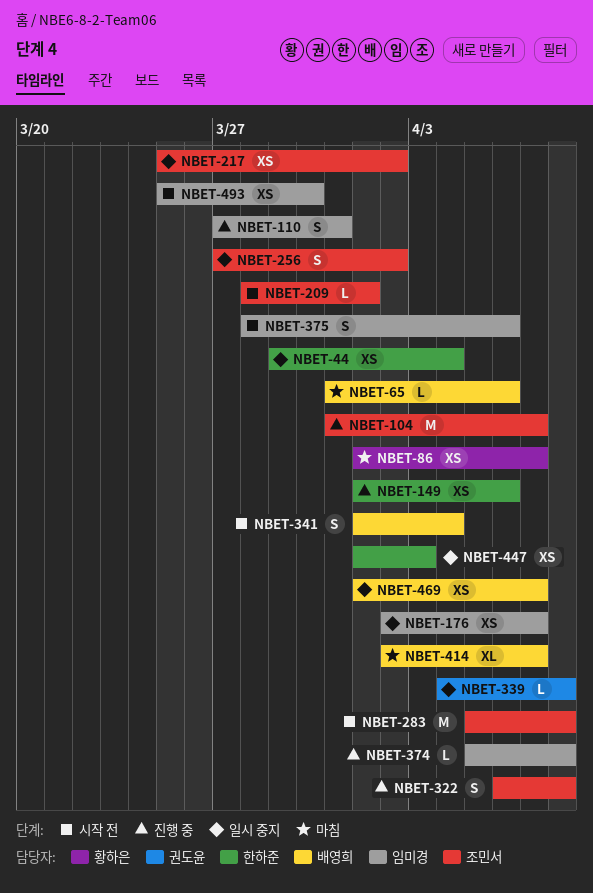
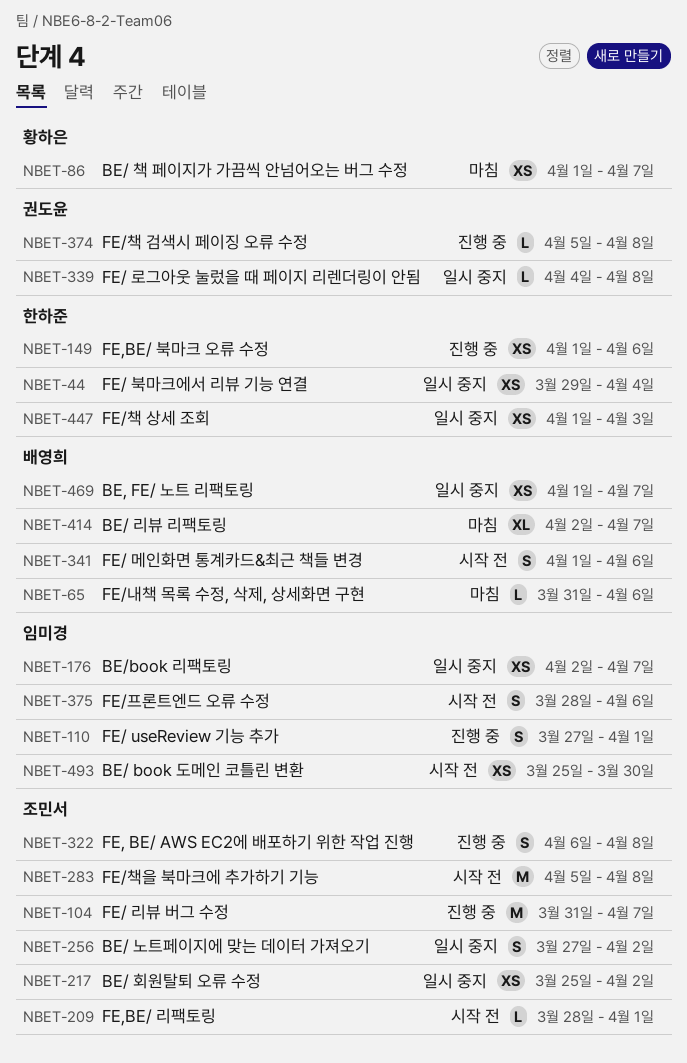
NBET-110, due: Mar 31 -> Apr 1
NBET-341, due: Apr 4 -> Apr 6
NBET-374, owner: 임미경 -> 권도윤

